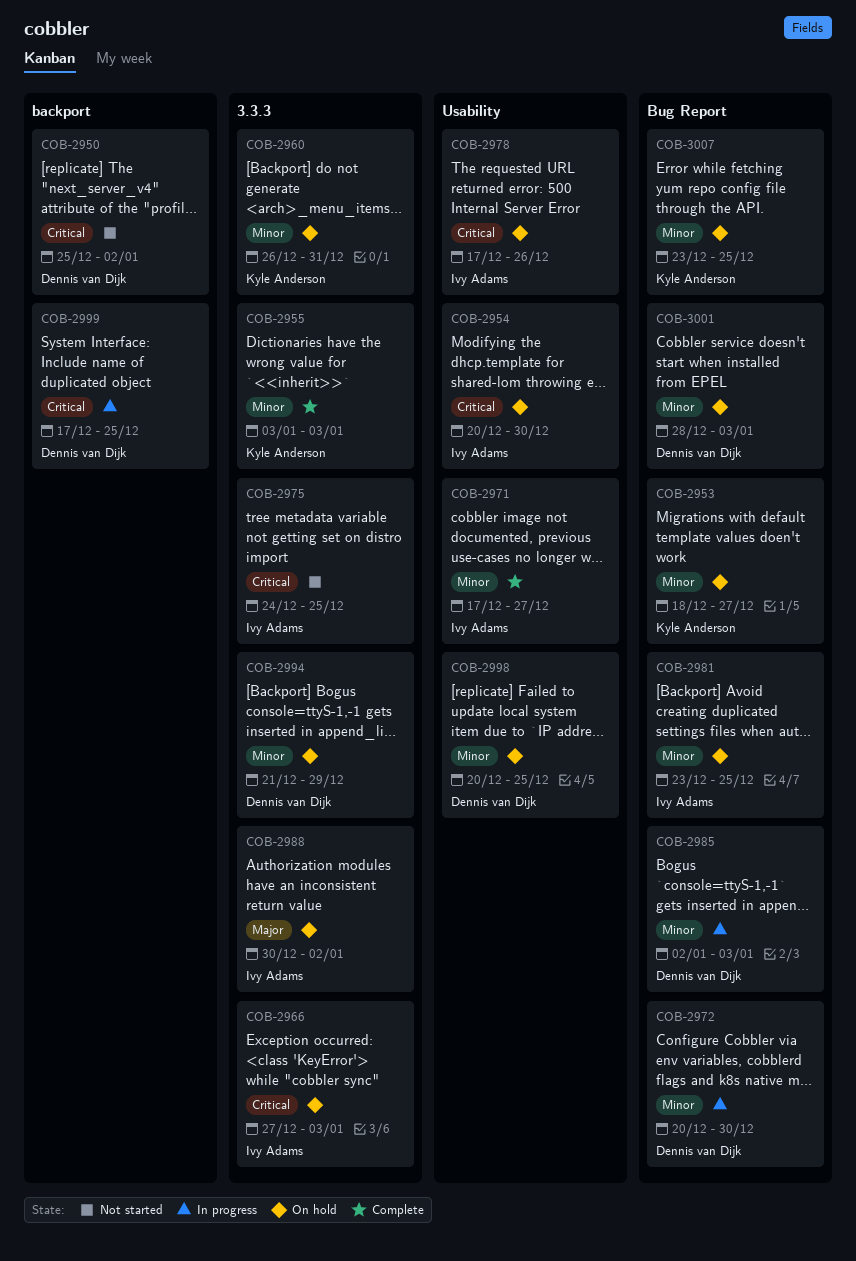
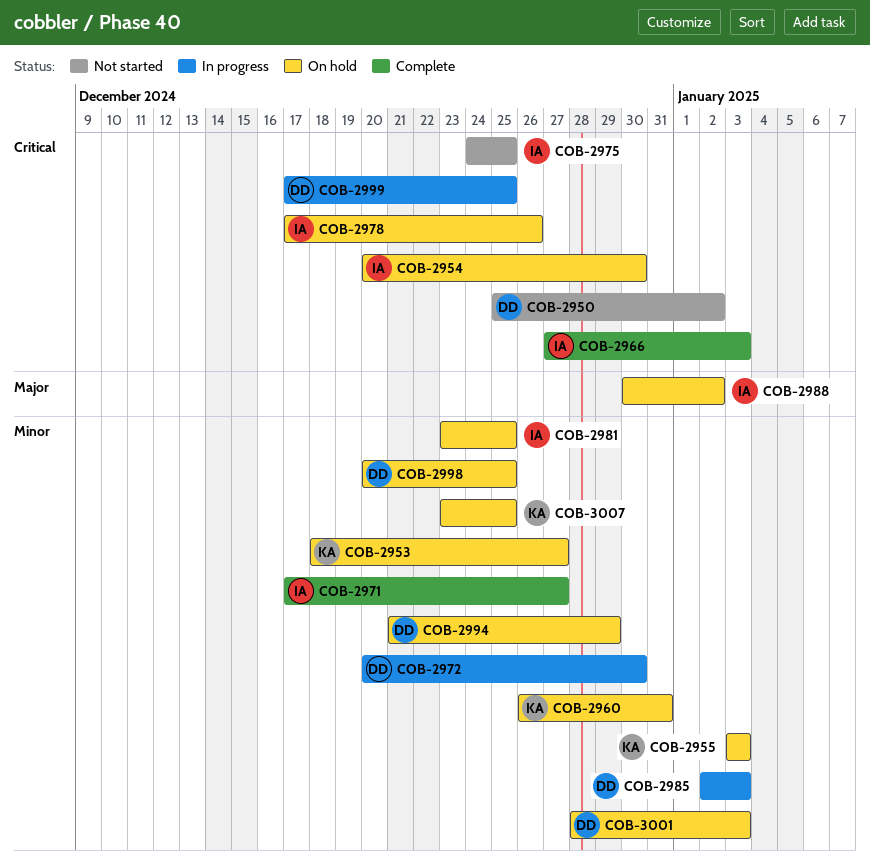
COB-2955, status: Complete -> On hold
COB-2966, status: On hold -> Complete

